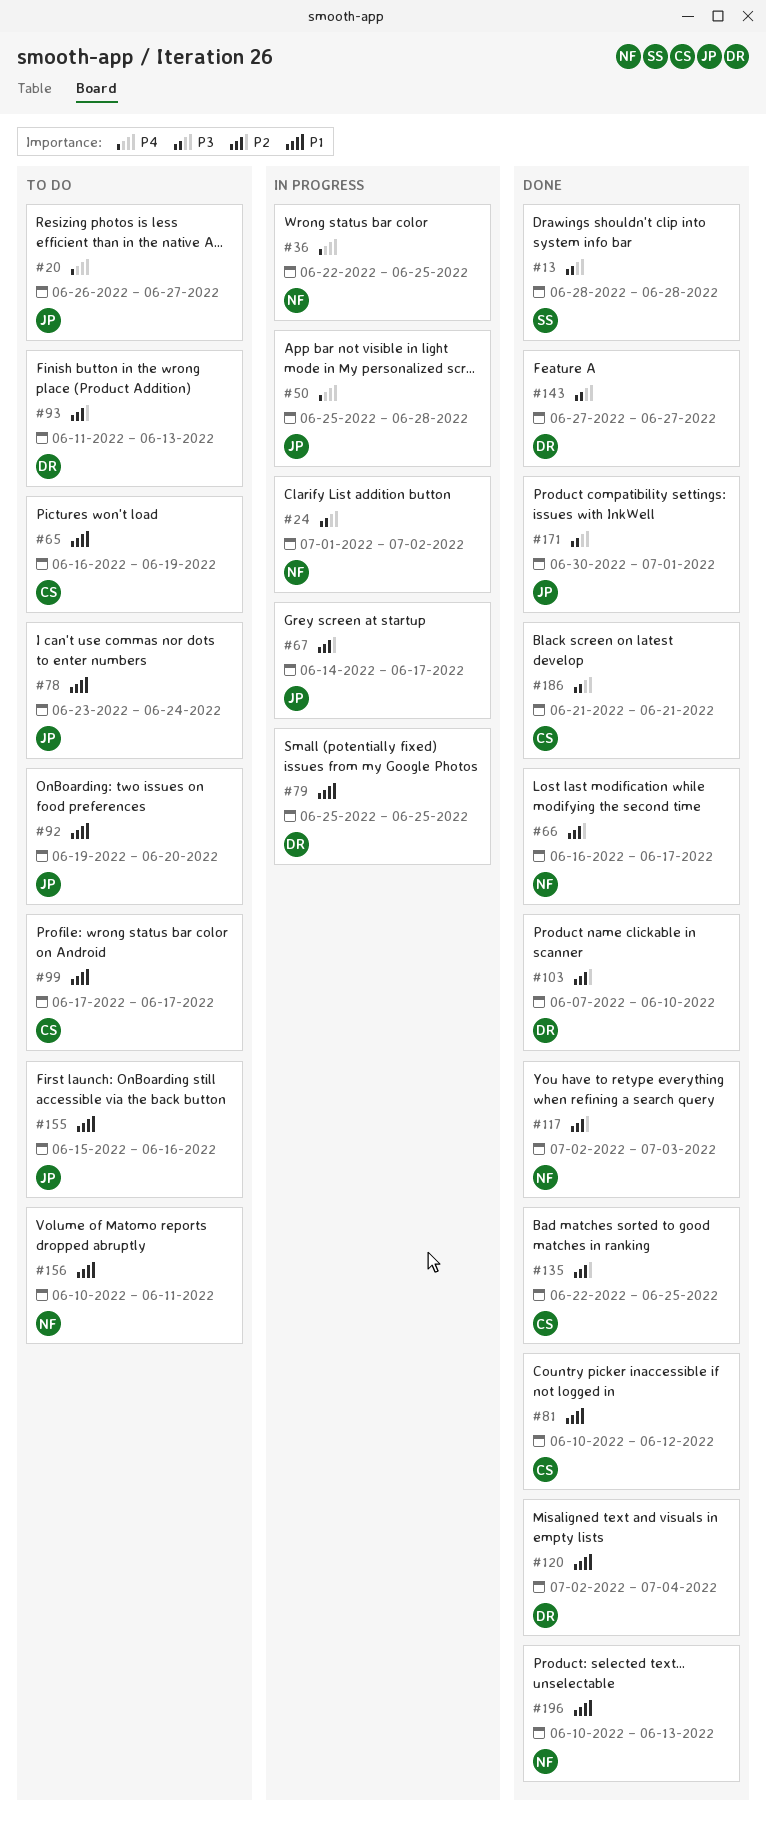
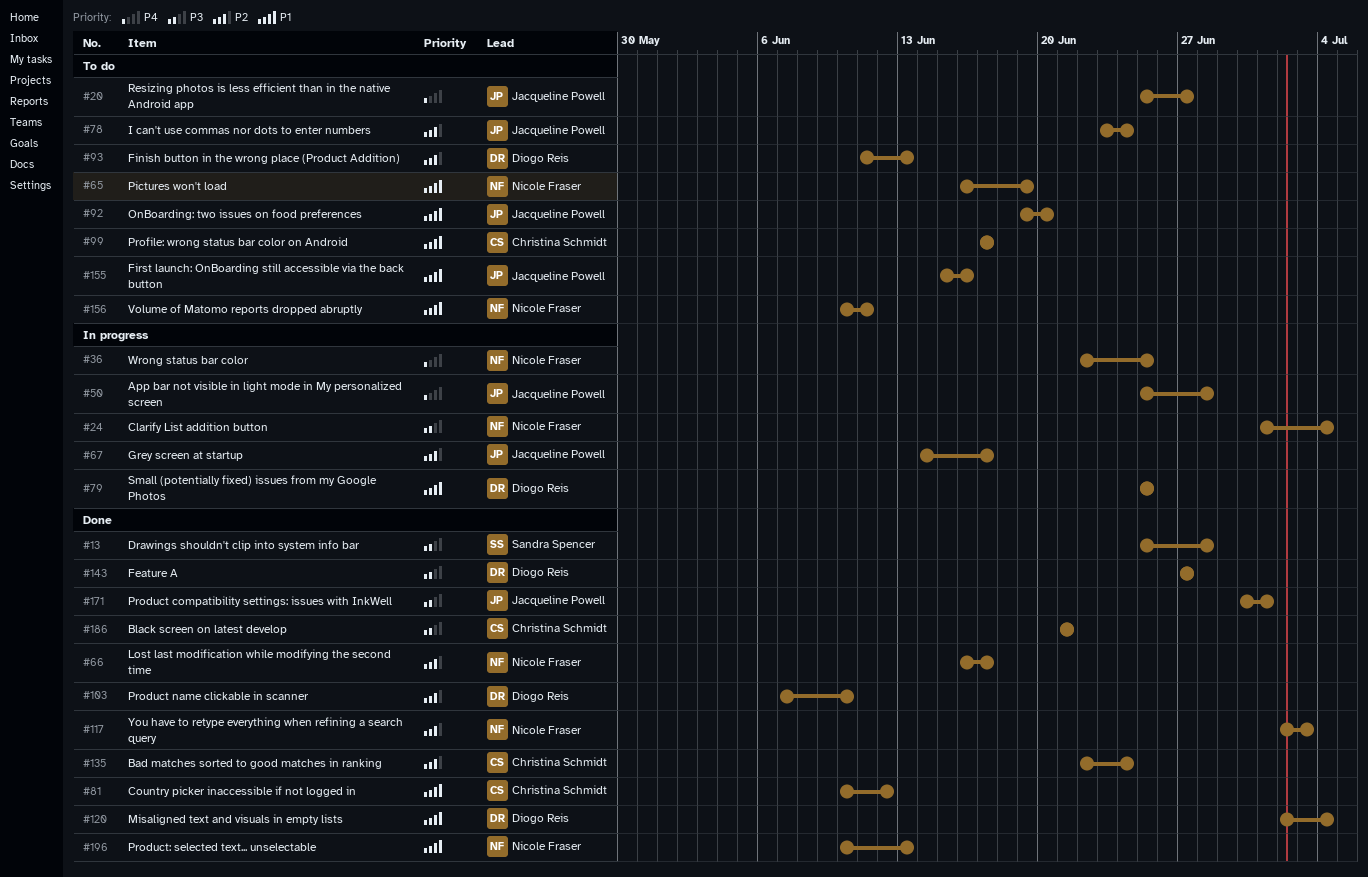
#13, start: Jun 28 -> Jun 25
#20, start: Jun 26 -> Jun 25
#24, due: Jul 2 -> Jul 4
#65, owner: Christina Schmidt -> Nicole Fraser
#78, priority: P1 -> P2
#135, due: Jun 25 -> Jun 24

